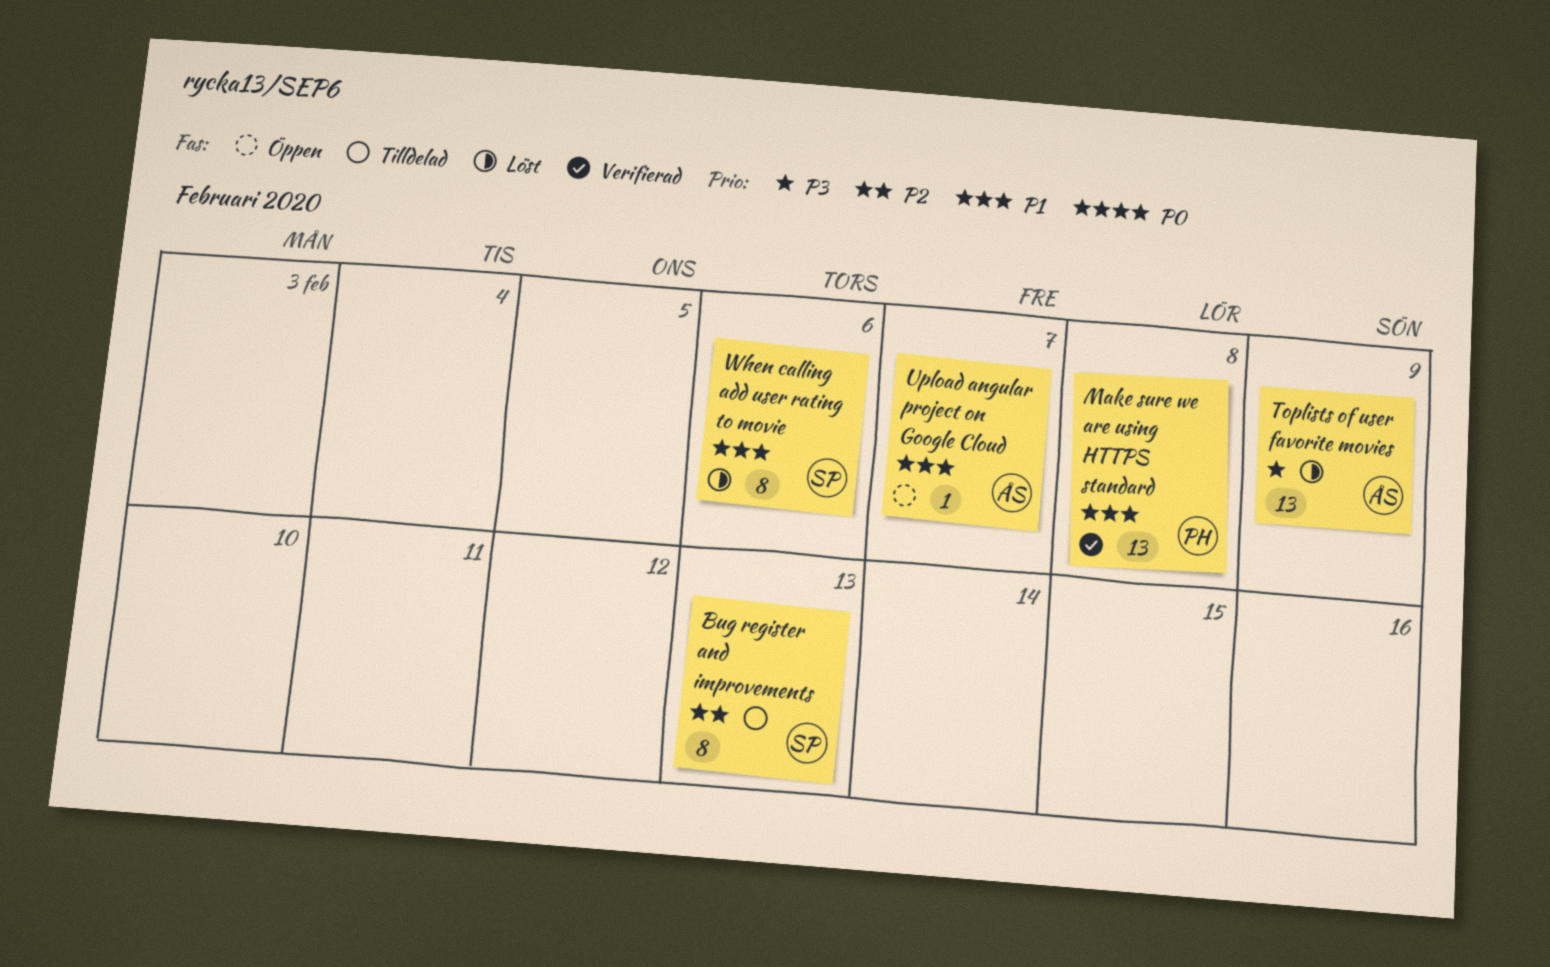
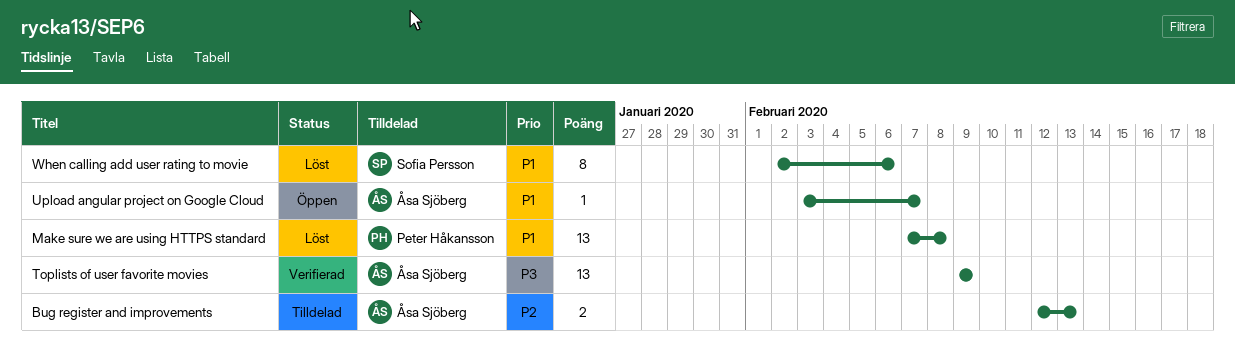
Bug register and improvements, owner: Sofia Persson -> Åsa Sjöberg
Bug register and improvements, estimate: 8 -> 2
Make sure we are using HTTPS standard, status: Verifierad -> Löst
Toplists of user favorite movies, status: Löst -> Verifierad

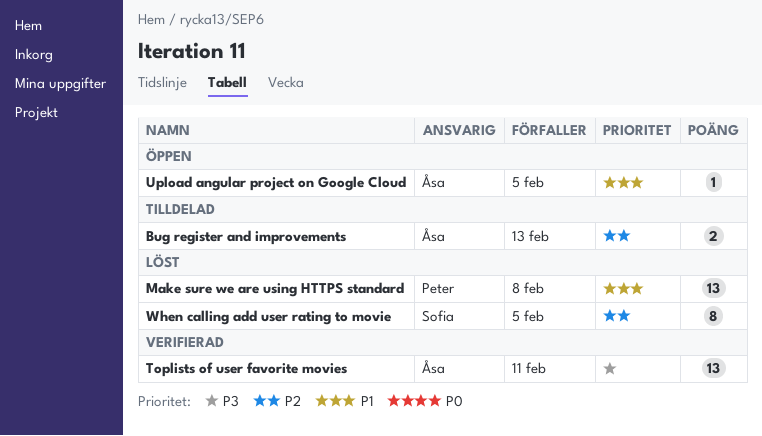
Toplists of user favorite movies, due: Feb 9 -> Feb 11
Upload angular project on Google Cloud, due: Feb 7 -> Feb 5
When calling add user rating to movie, priority: P1 -> P2
When calling add user rating to movie, due: Feb 6 -> Feb 5

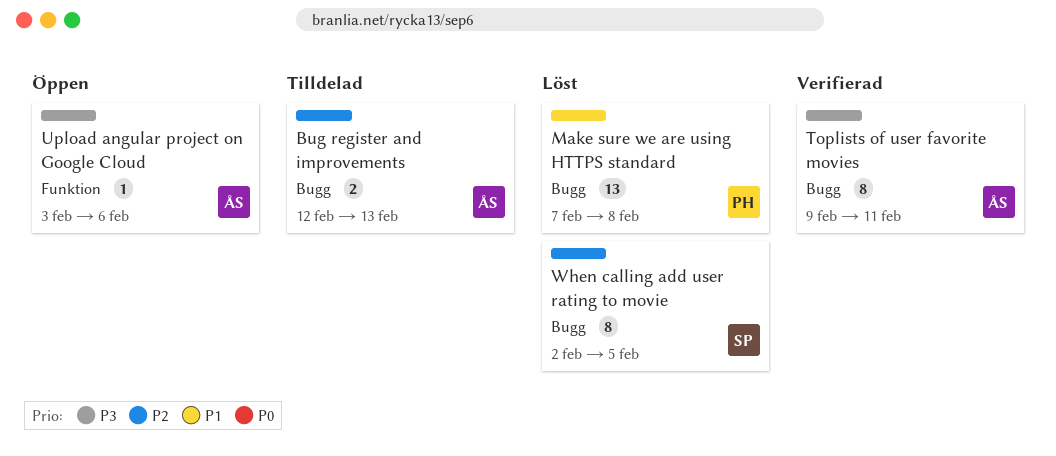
Toplists of user favorite movies, estimate: 13 -> 8
Upload angular project on Google Cloud, priority: P1 -> P3
Upload angular project on Google Cloud, due: Feb 5 -> Feb 6

